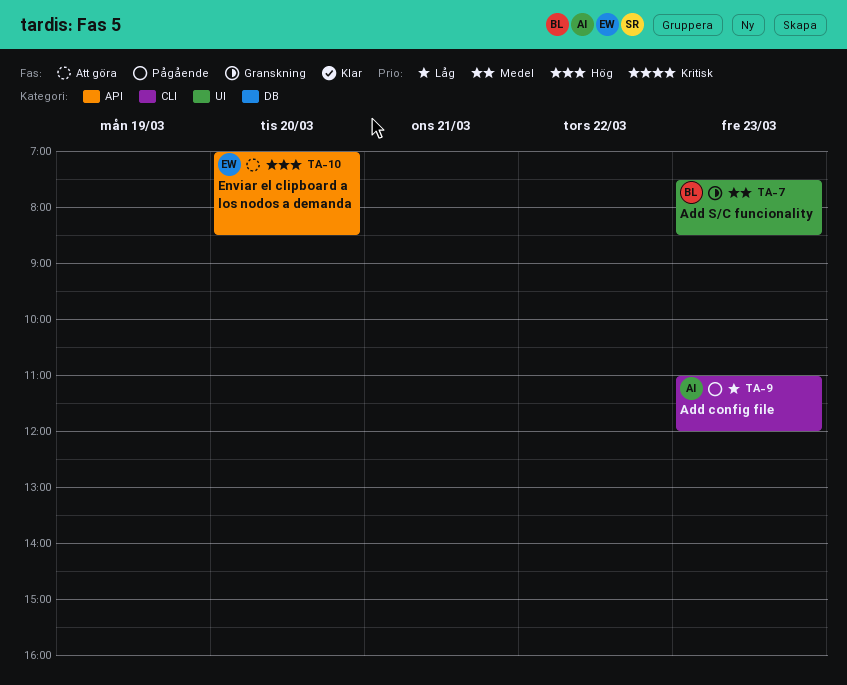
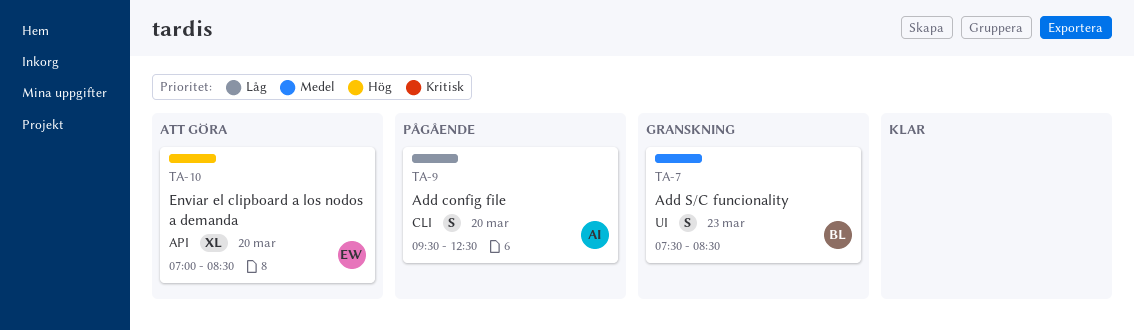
TA-9, day: Mar 23 -> Mar 20
TA-9, begins: 11:00 -> 09:30
TA-9, ends: 12:00 -> 12:30

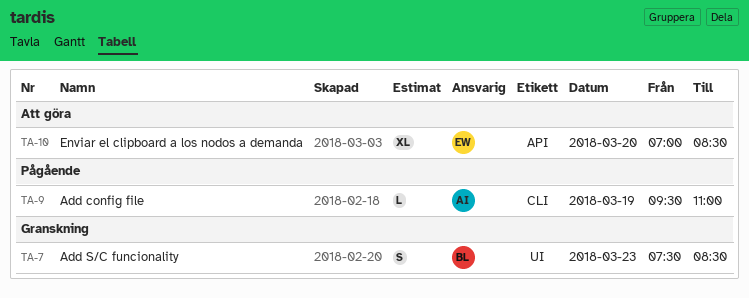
TA-9, estimate: S -> L
TA-9, day: Mar 20 -> Mar 19
TA-9, ends: 12:30 -> 11:00

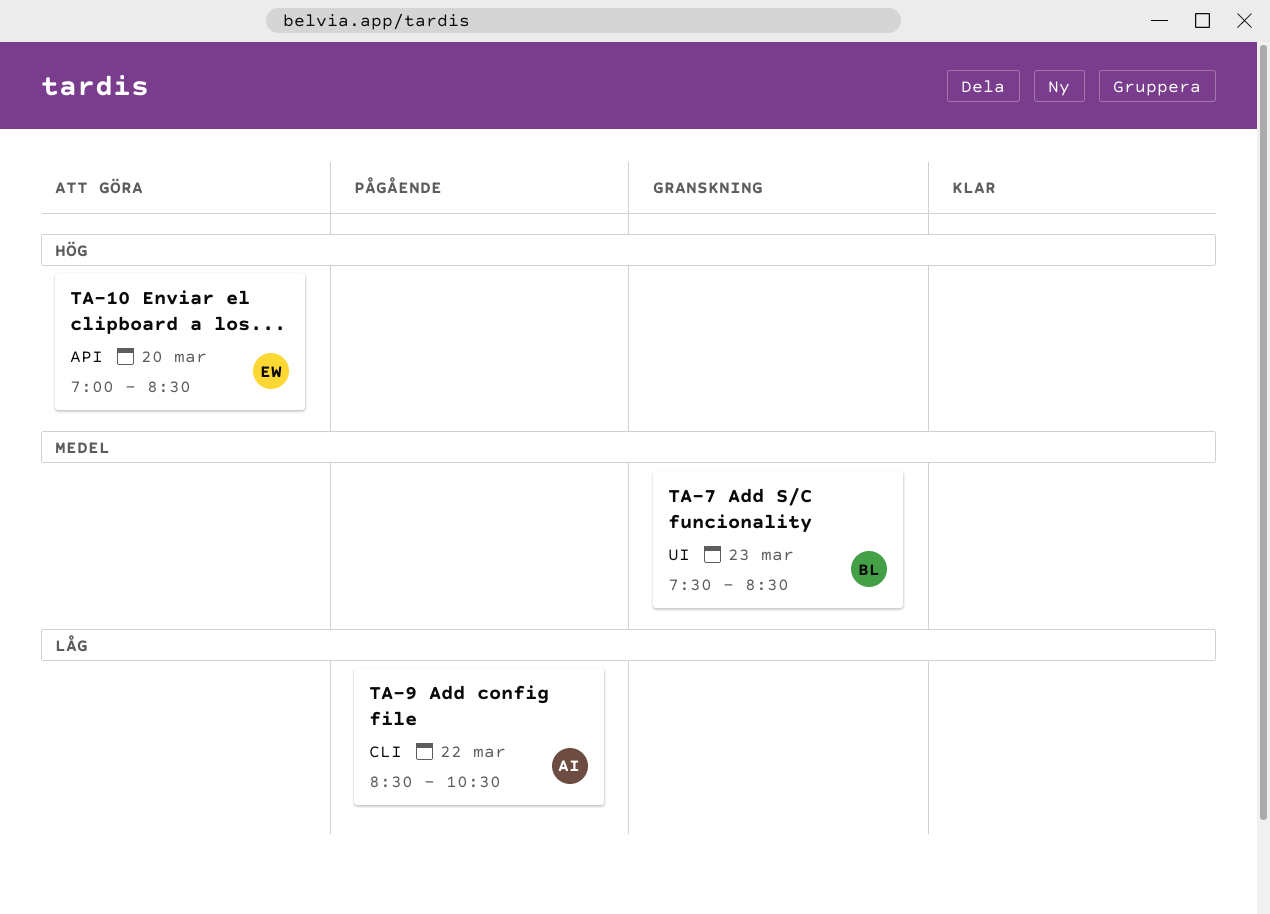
TA-9, day: Mar 19 -> Mar 22
TA-9, begins: 09:30 -> 08:30
TA-9, ends: 11:00 -> 10:30

